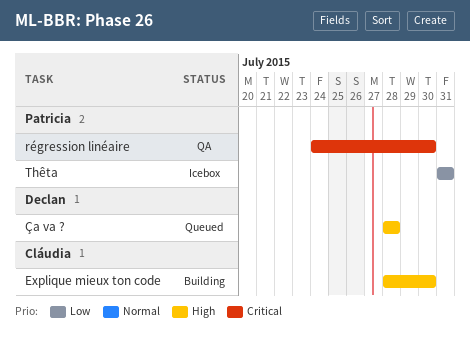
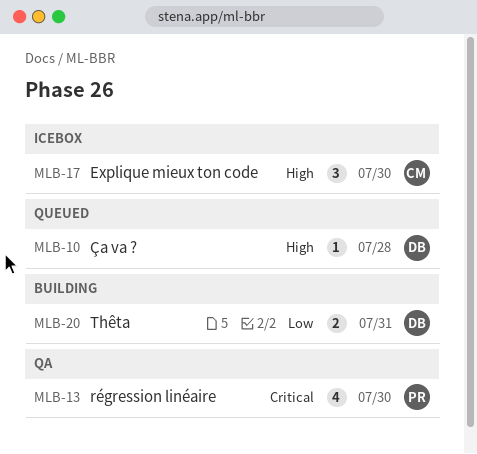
Explique mieux ton code, status: Building -> Icebox
Thêta, status: Icebox -> Building
Thêta, owner: Patricia -> Declan

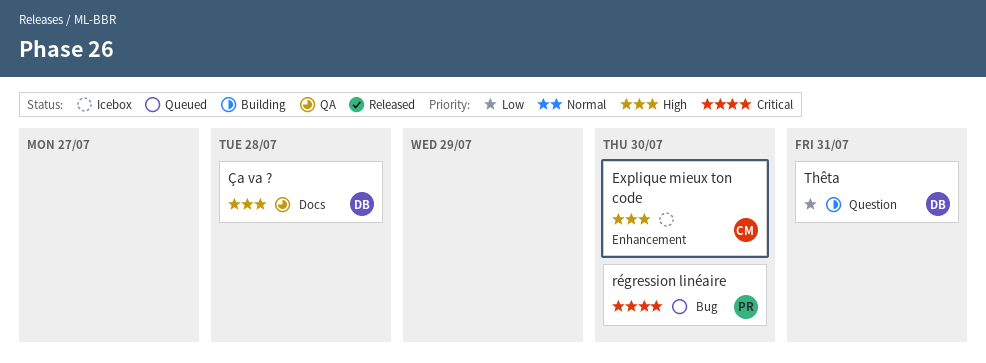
régression linéaire, status: QA -> Queued
Ça va ?, status: Queued -> QA

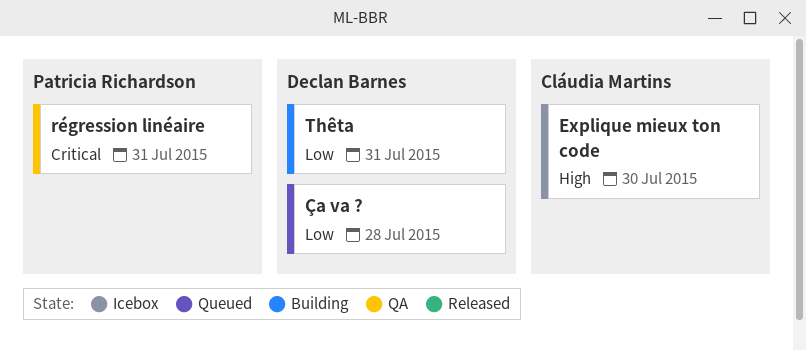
régression linéaire, status: Queued -> QA
régression linéaire, due: Jul 30 -> Jul 31
Ça va ?, status: QA -> Queued
Ça va ?, priority: High -> Low

